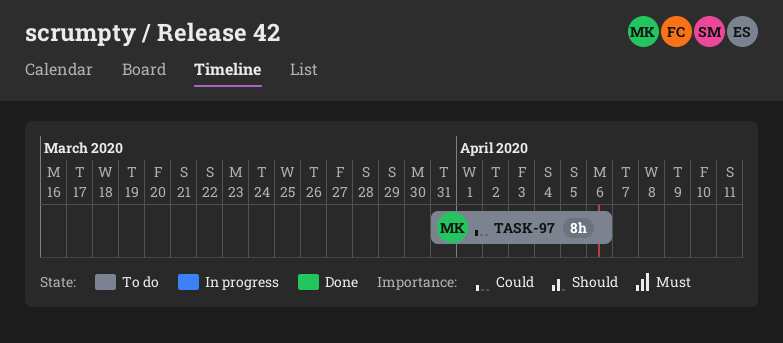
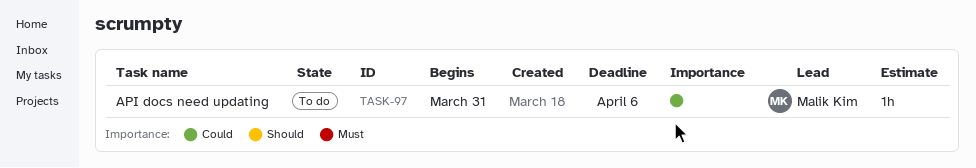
TASK-97, estimate: 8h -> 1h

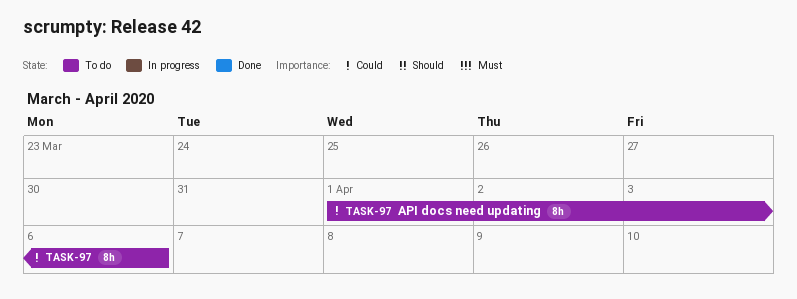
TASK-97, estimate: 1h -> 8h
TASK-97, start: Mar 31 -> Apr 1

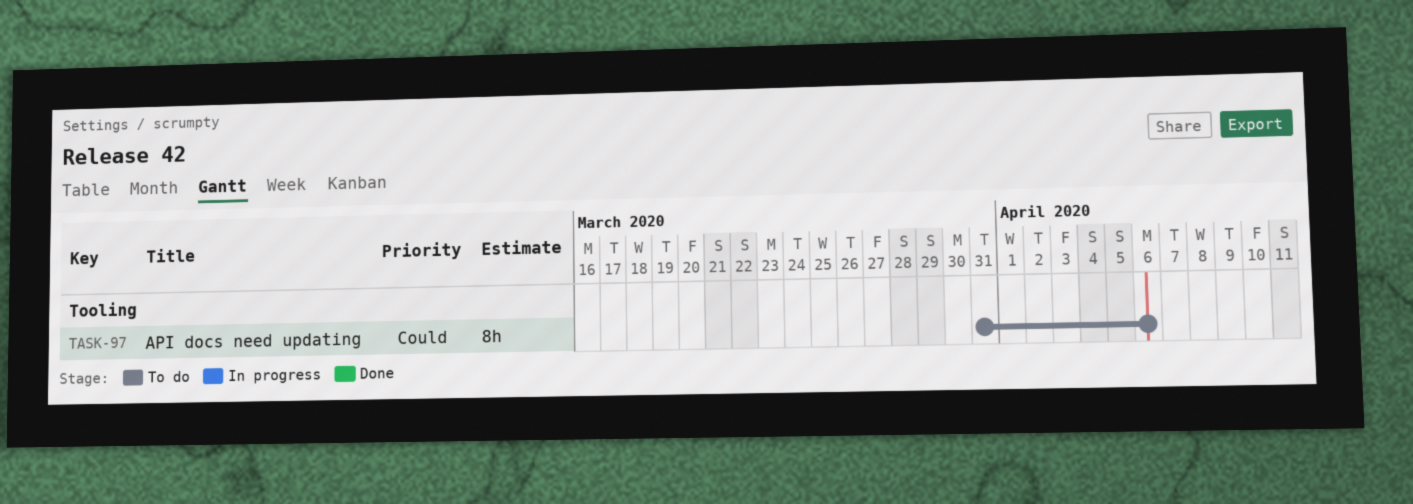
TASK-97, start: Apr 1 -> Mar 31

